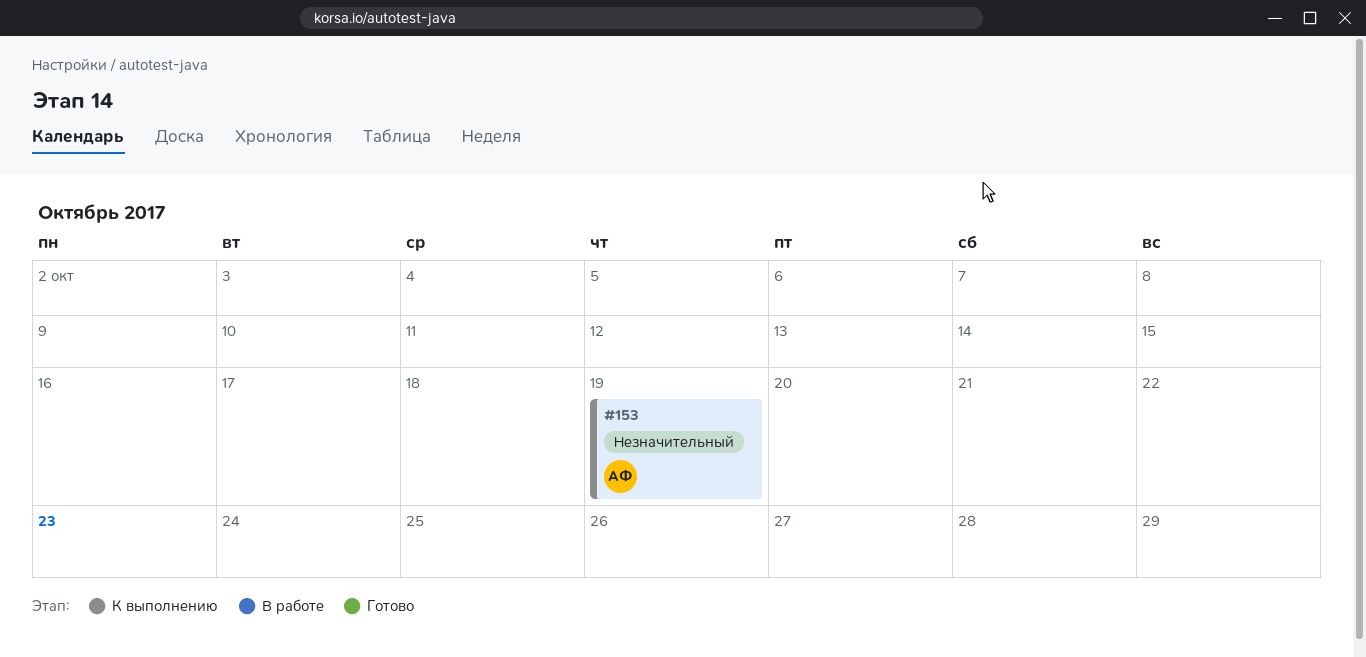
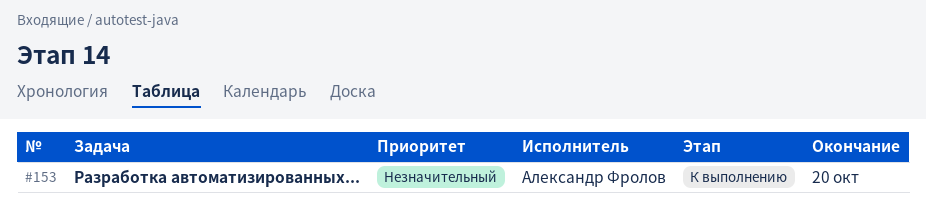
#153, due: Oct 19 -> Oct 20

